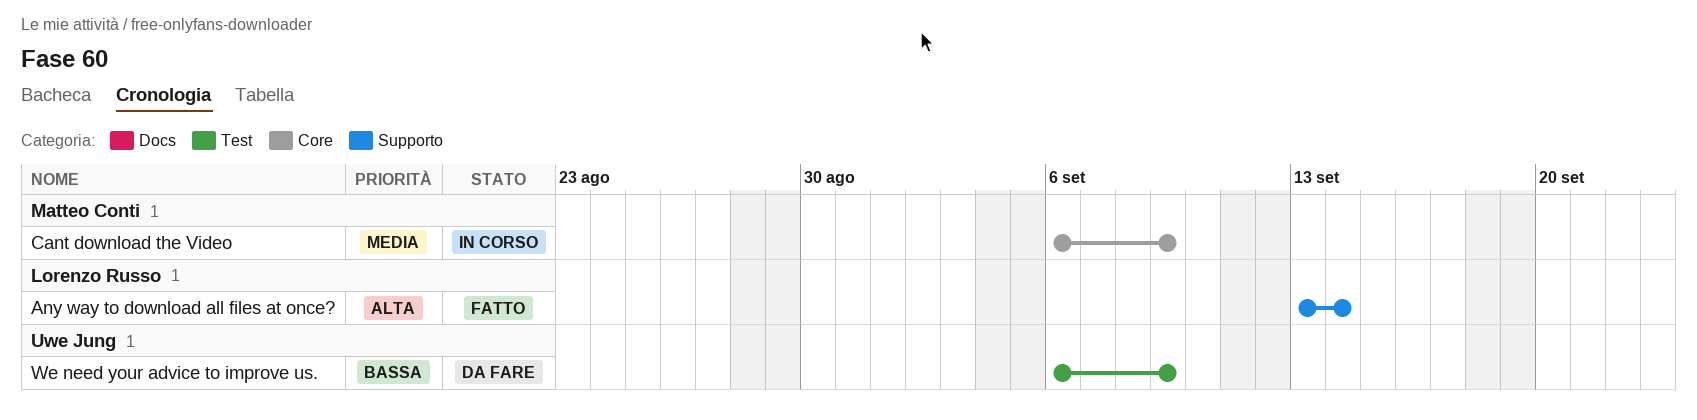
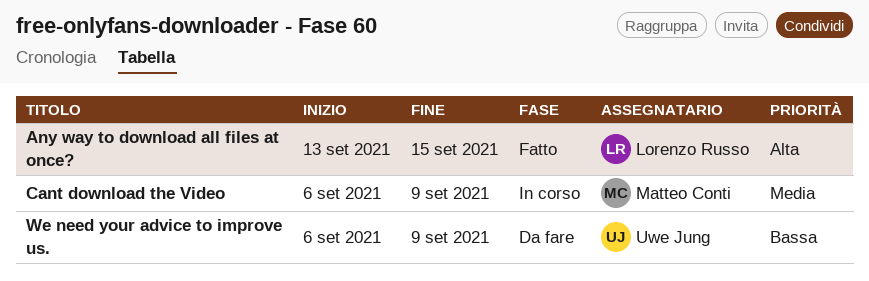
Any way to download all files at once?, due: Sep 14 -> Sep 15

